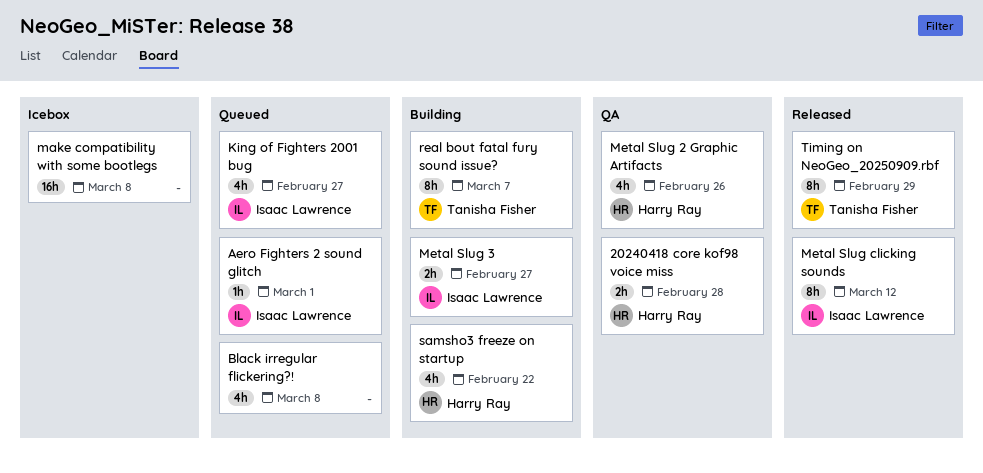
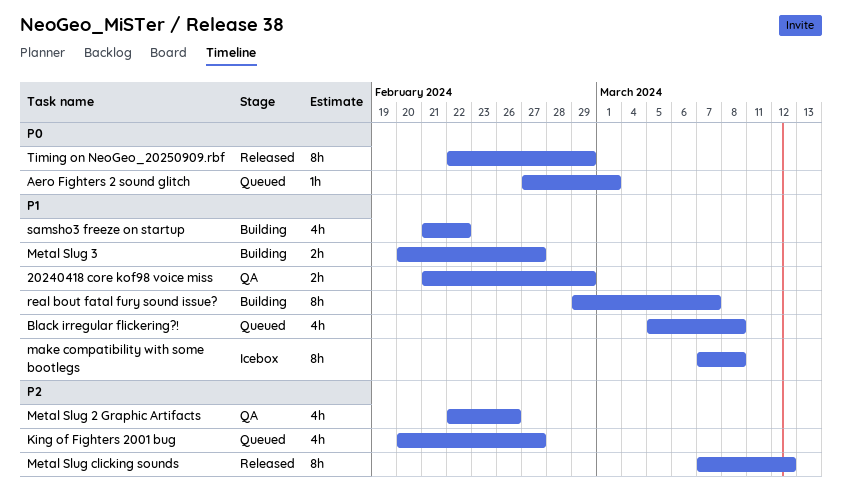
20240418 core kof98 voice miss, due: Feb 28 -> Feb 29
make compatibility with some bootlegs, estimate: 16h -> 8h

